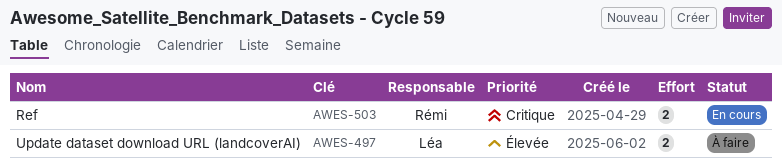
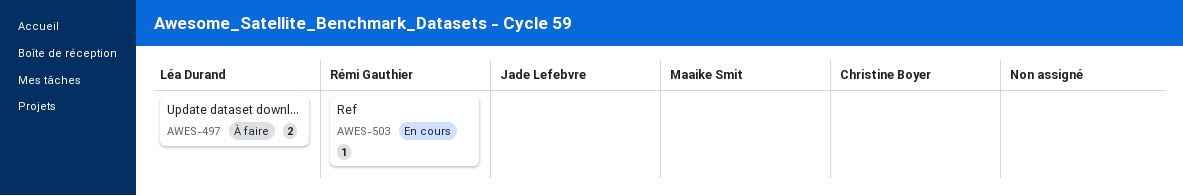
AWES-503, estimate: 2 -> 1

